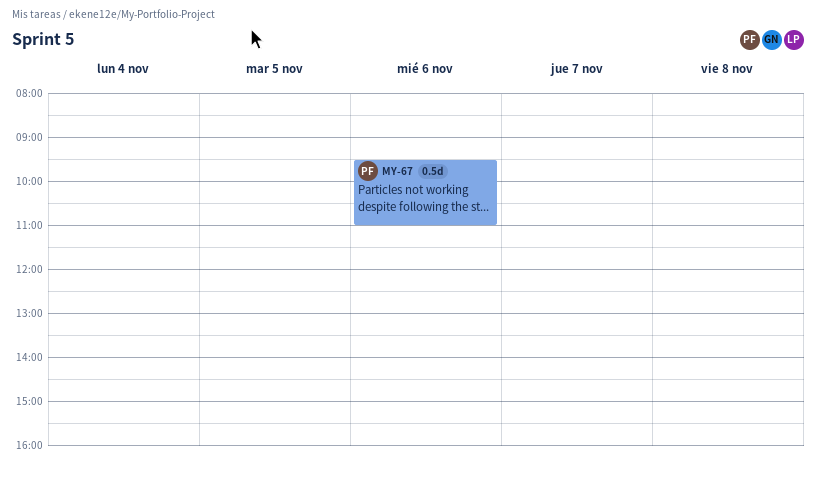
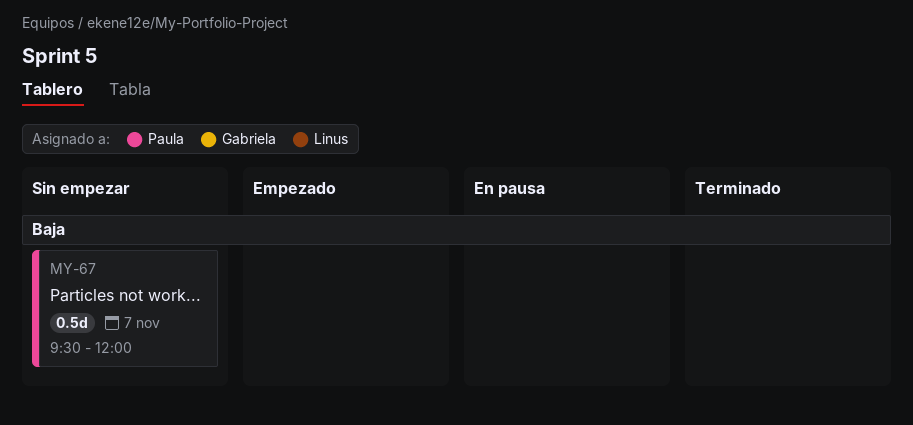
MY-67, day: Nov 6 -> Nov 7
MY-67, ends: 11:00 -> 12:00

